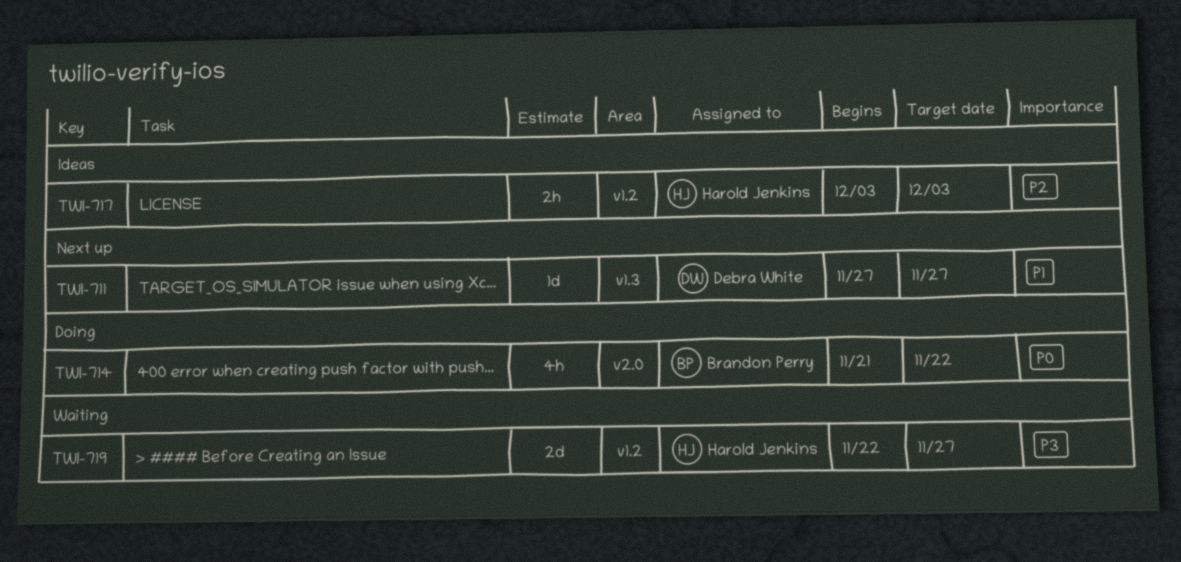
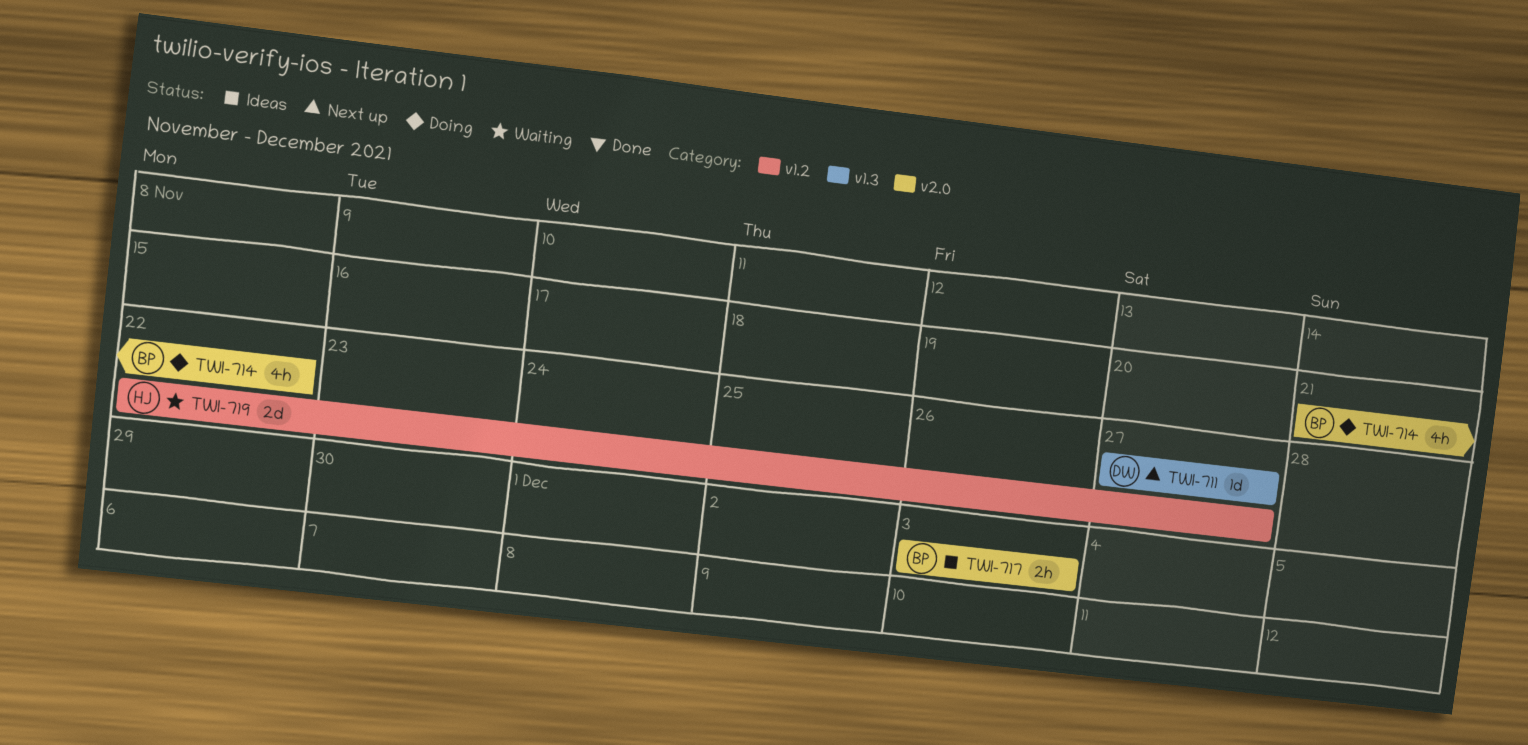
TWI-717, owner: Harold Jenkins -> Brandon Perry
TWI-717, label: v1.2 -> v2.0

